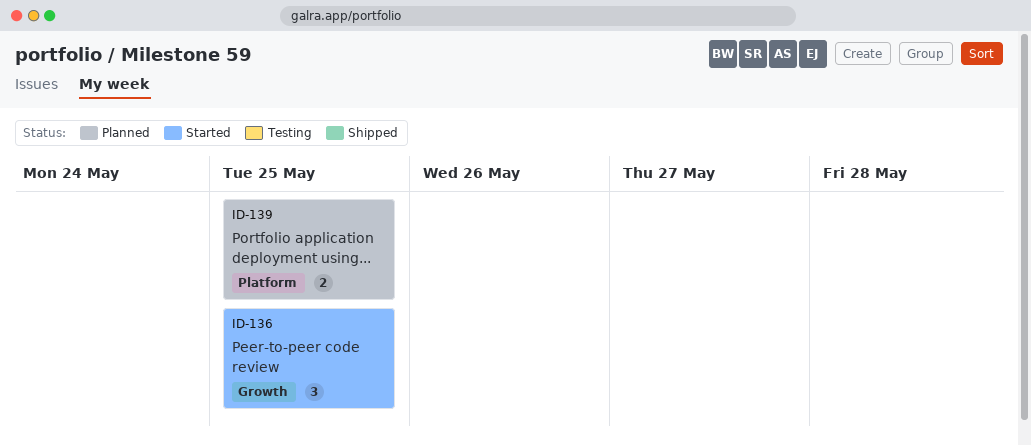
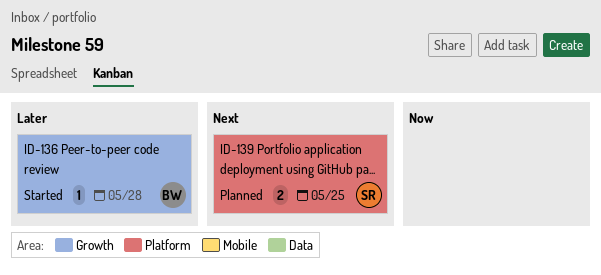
ID-136, estimate: 3 -> 1
ID-136, due: May 25 -> May 28

